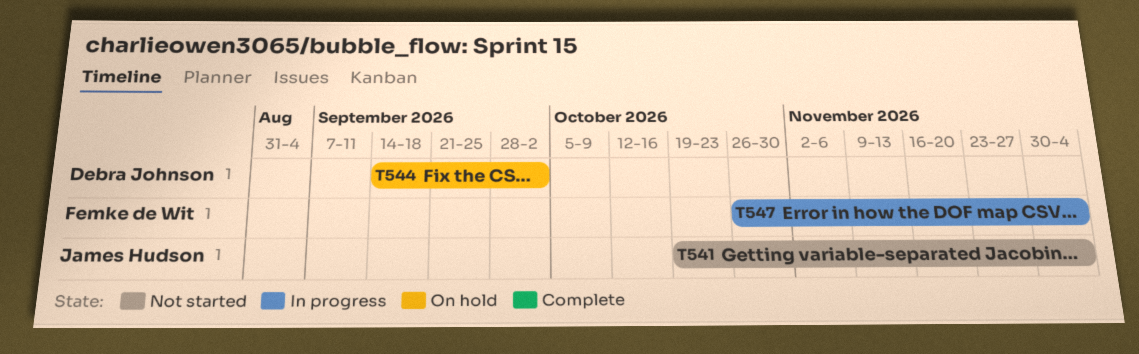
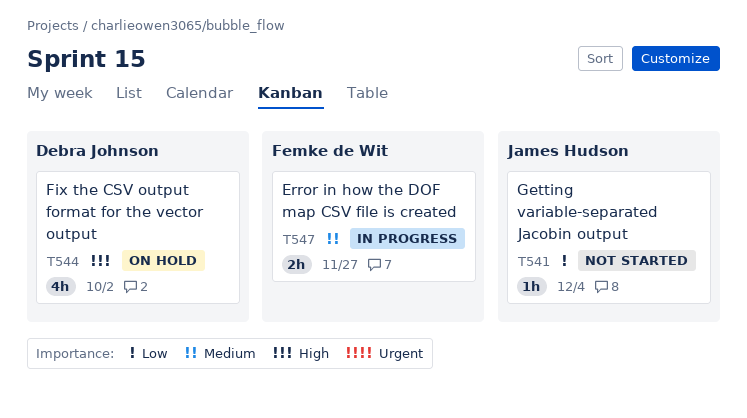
T547, due: Dec 4 -> Nov 27

